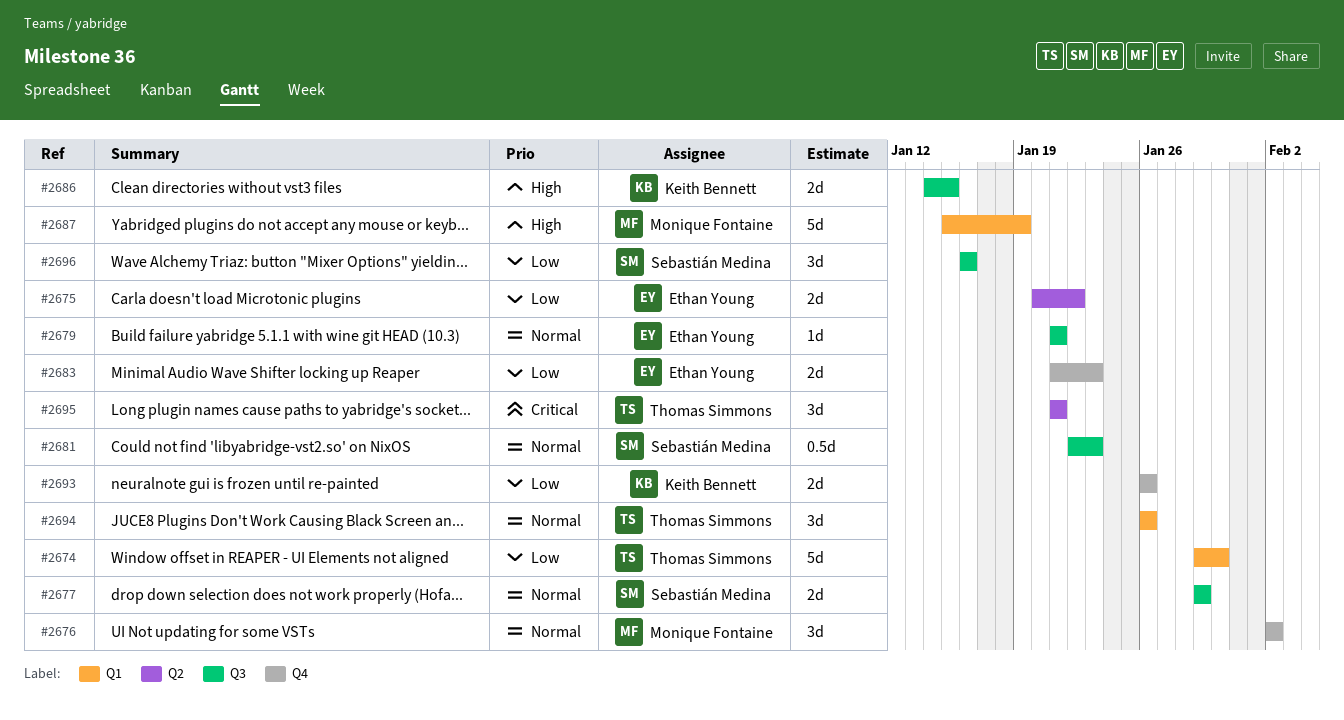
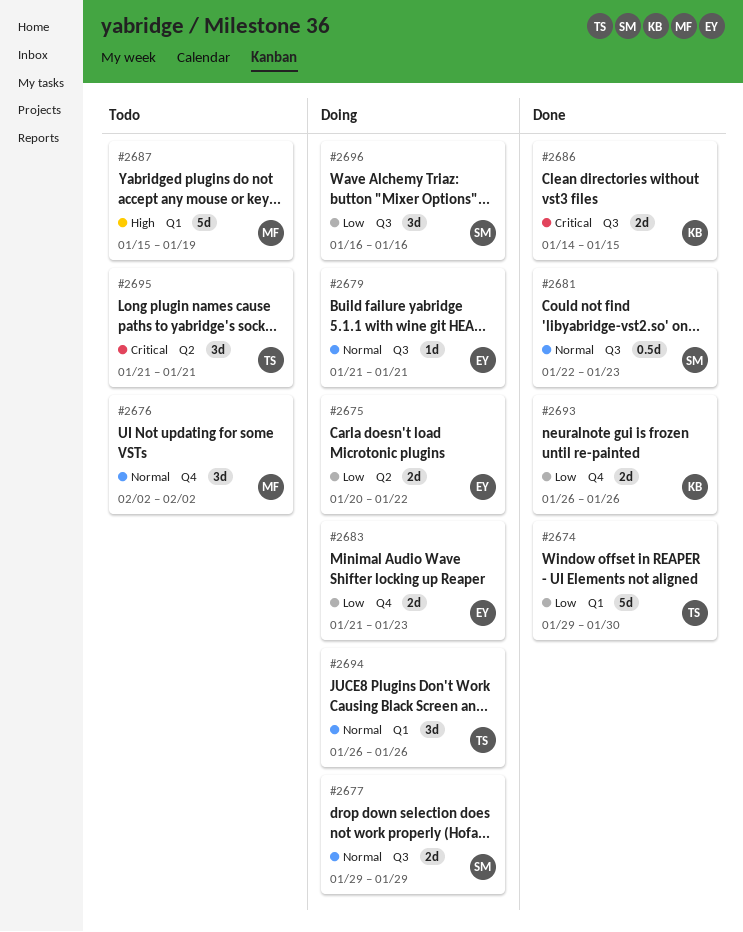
#2686, priority: High -> Critical

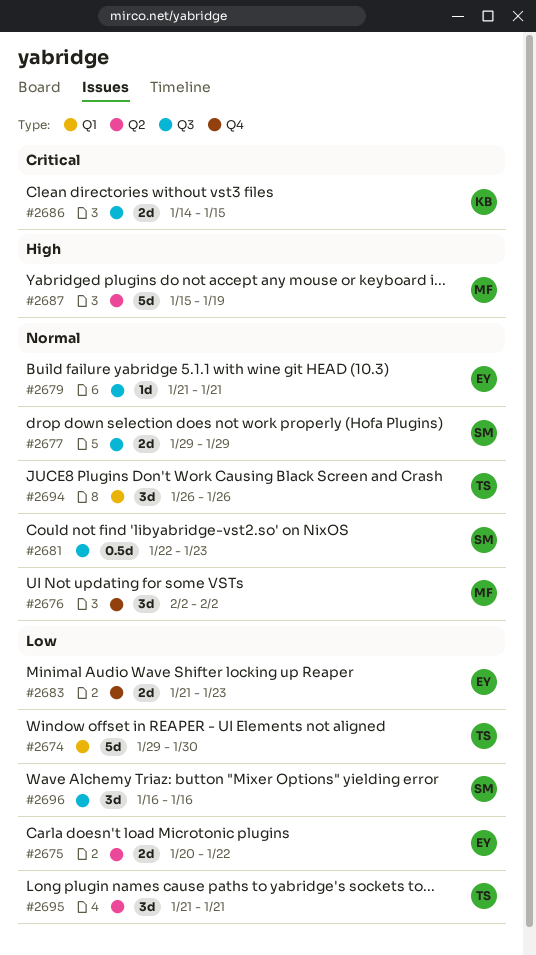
#2687, label: Q1 -> Q2
#2693: present -> none
#2695, priority: Critical -> Low

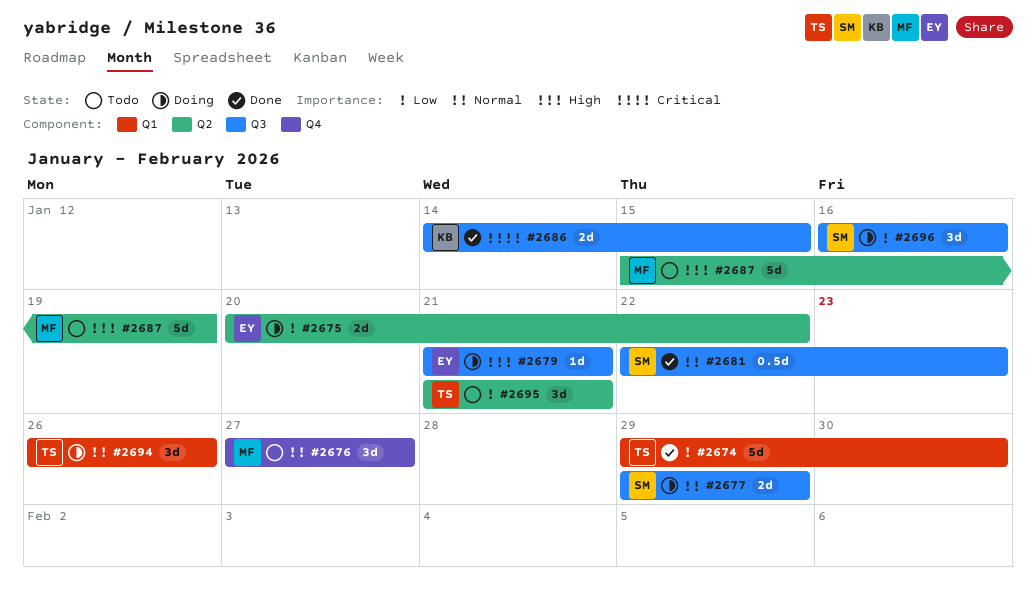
#2676, start: Feb 2 -> Jan 27
#2676, due: Feb 2 -> Jan 27
#2679, priority: Normal -> High
#2683: present -> none

